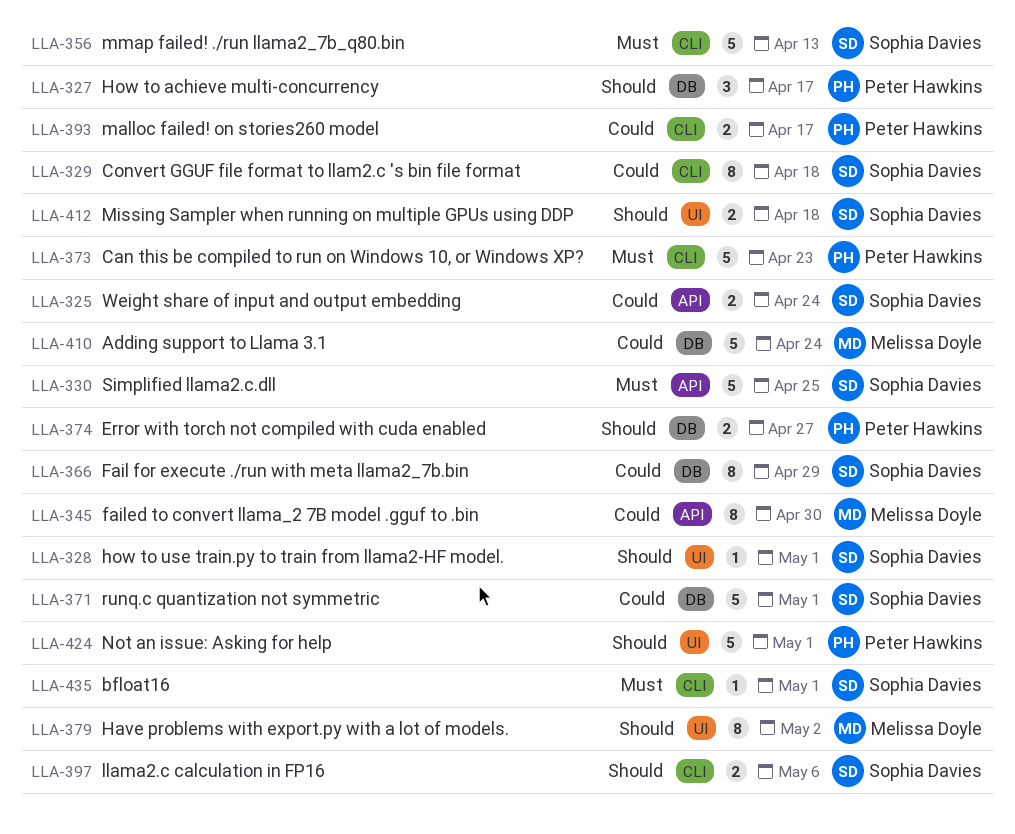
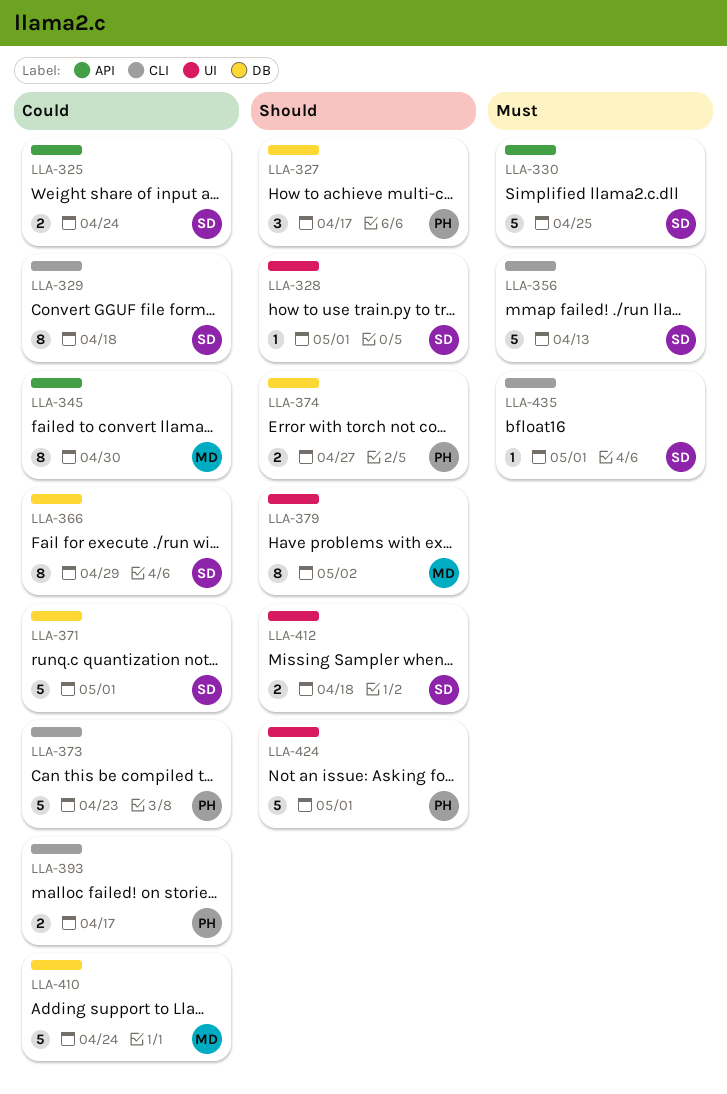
LLA-373, priority: Must -> Could
LLA-397: present -> none

